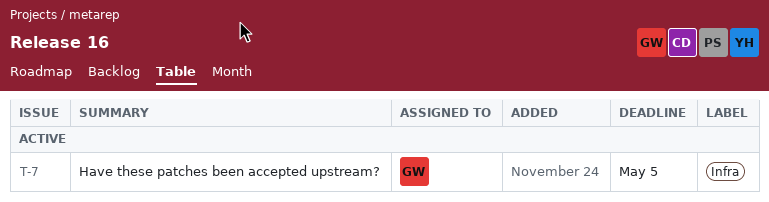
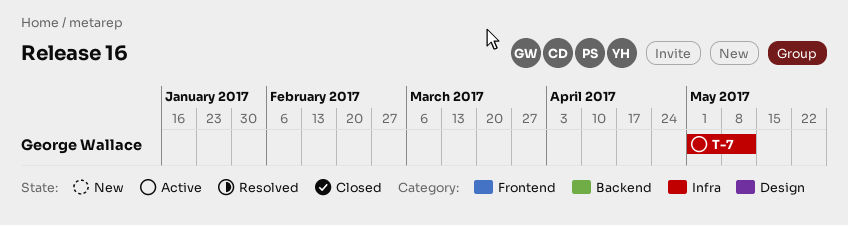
T-7, due: May 5 -> May 12

